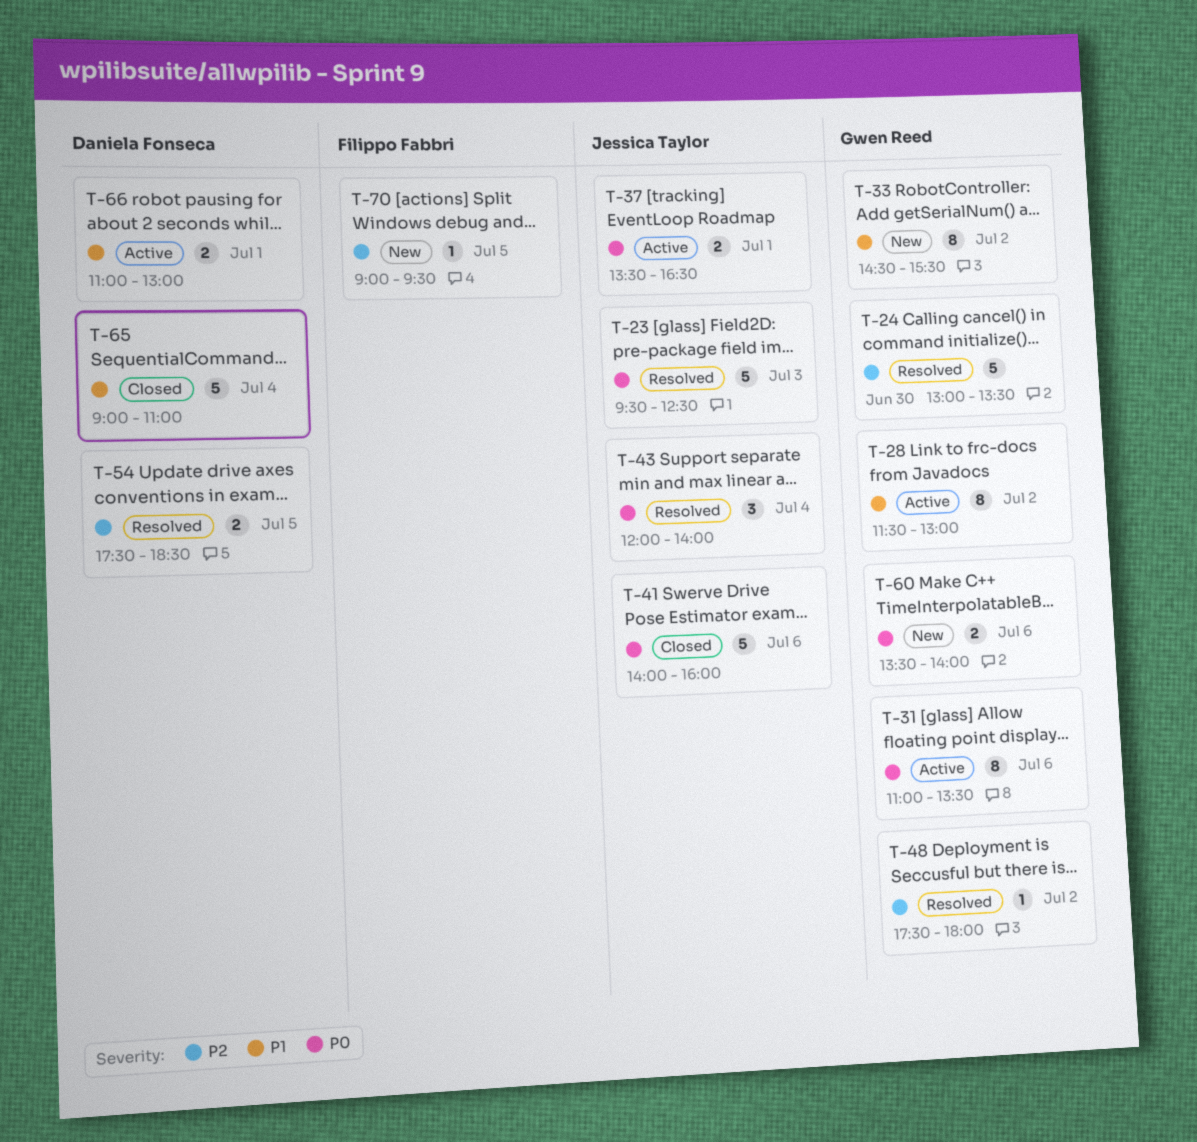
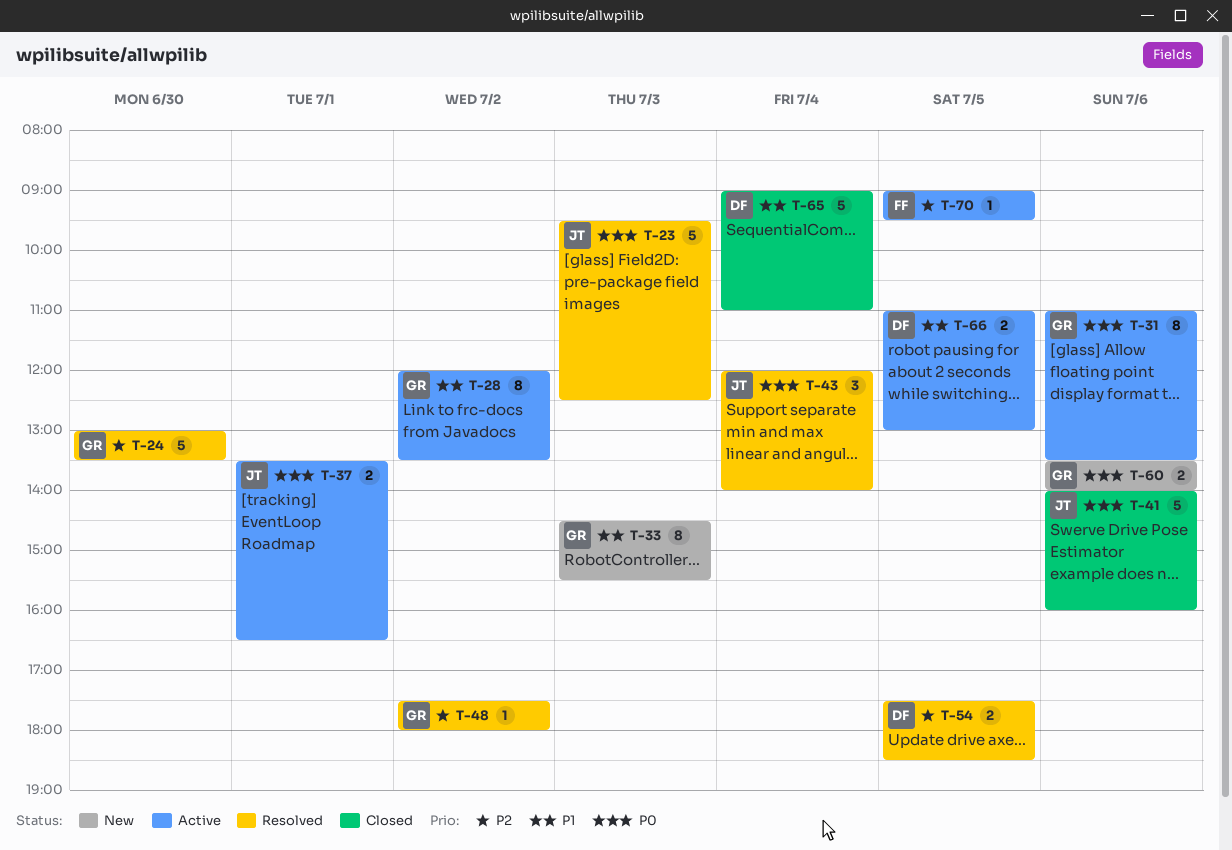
T-28, begins: 11:30 -> 12:00
T-28, ends: 13:00 -> 13:30
T-33, day: Jul 2 -> Jul 3
T-66, day: Jul 1 -> Jul 5
T-70, status: New -> Active

